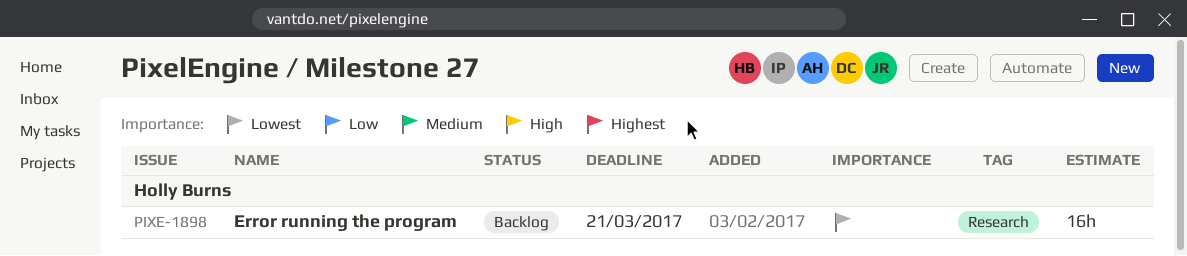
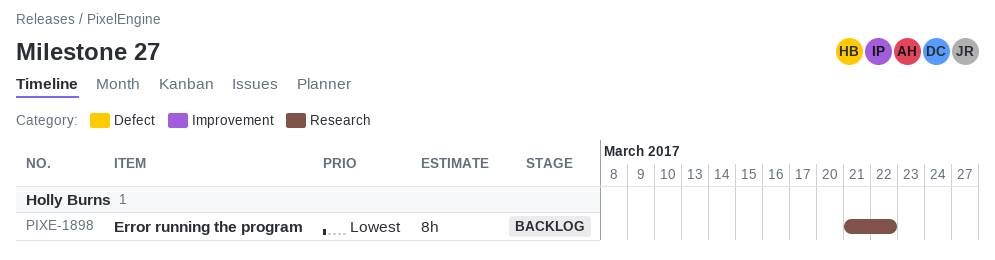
PIXE-1898, estimate: 16h -> 8h
PIXE-1898, due: Mar 21 -> Mar 22

